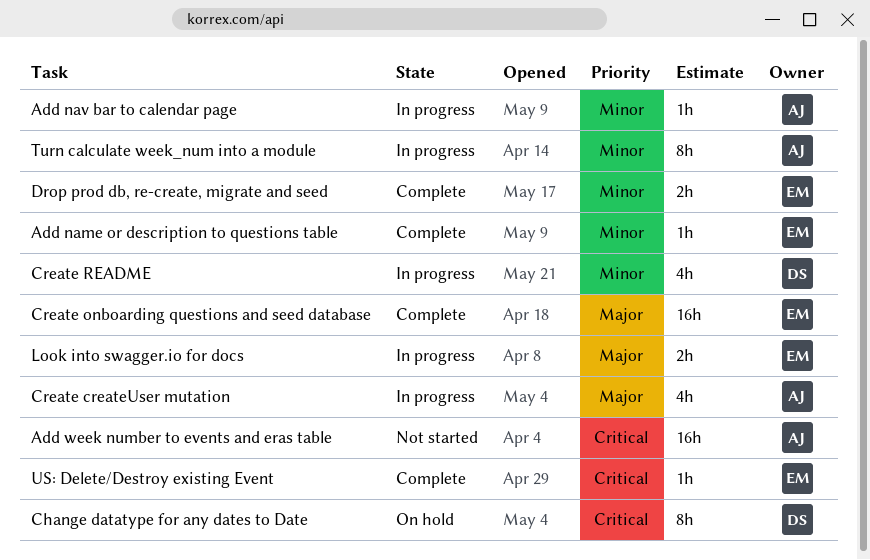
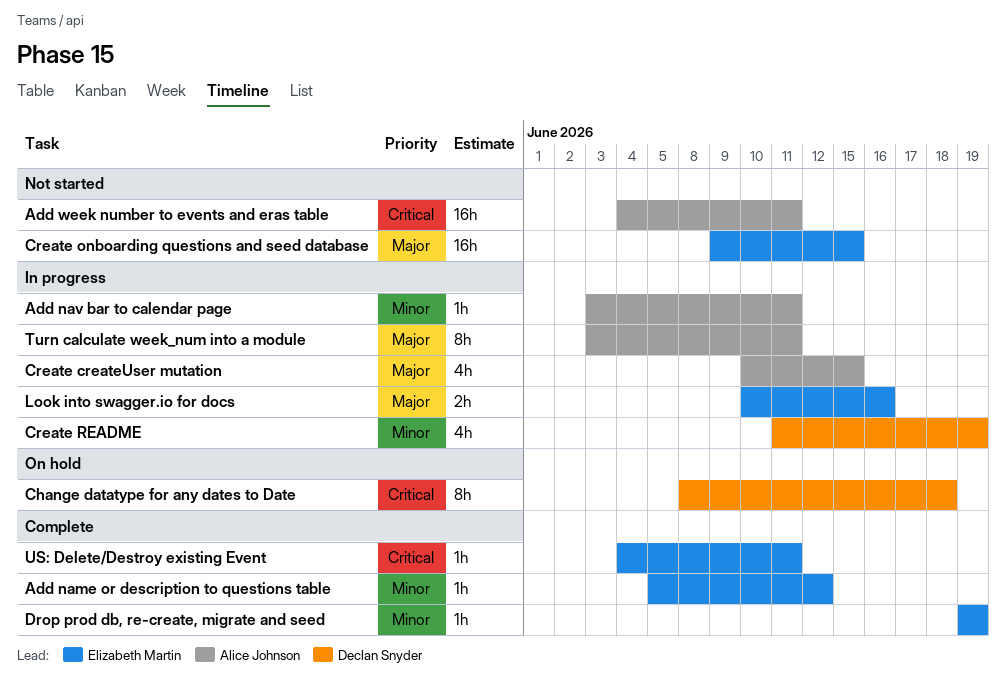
Create onboarding questions and seed database, status: Complete -> Not started
Drop prod db, re-create, migrate and seed, estimate: 2h -> 1h
Turn calculate week_num into a module, priority: Minor -> Major

